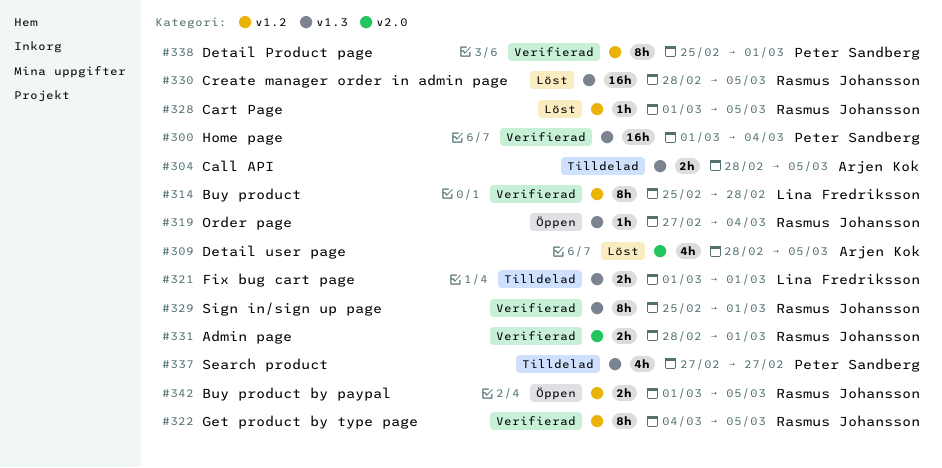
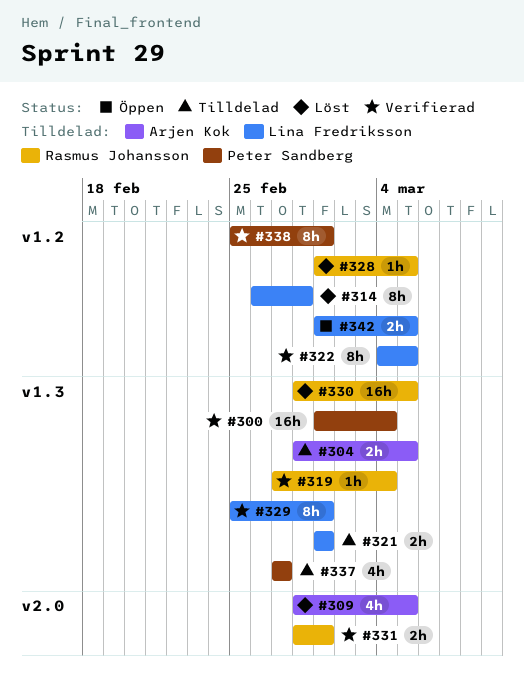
#314, status: Verifierad -> Löst
#314, start: Feb 25 -> Feb 26
#319, status: Öppen -> Verifierad
#322, owner: Rasmus Johansson -> Lina Fredriksson
#329, owner: Rasmus Johansson -> Lina Fredriksson
#342, owner: Rasmus Johansson -> Lina Fredriksson

